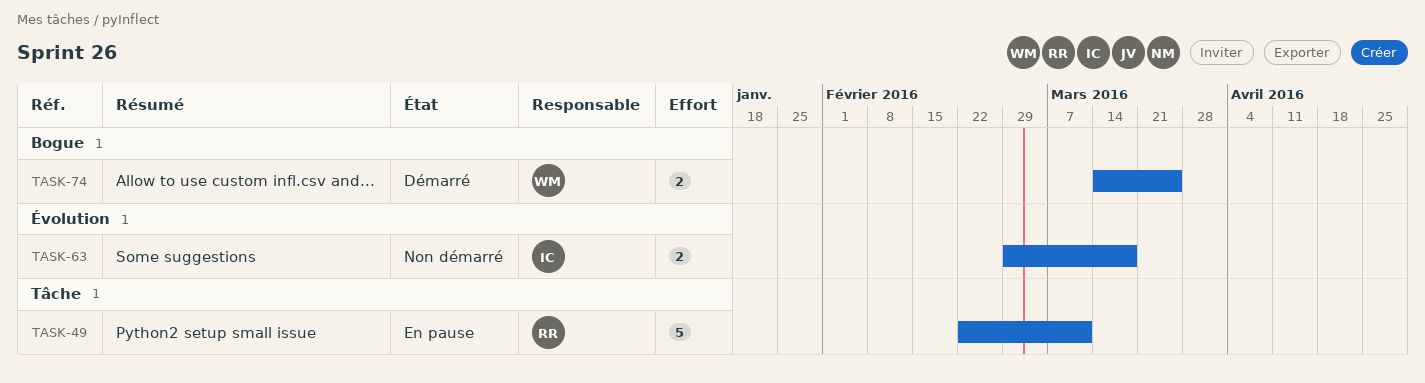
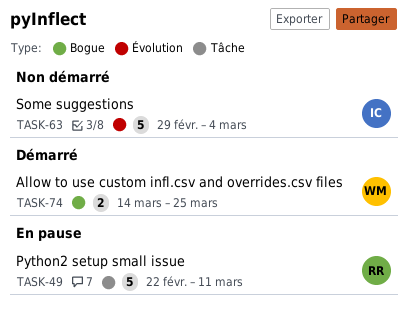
TASK-63, estimate: 2 -> 5
TASK-63, due: Mar 18 -> Mar 4

